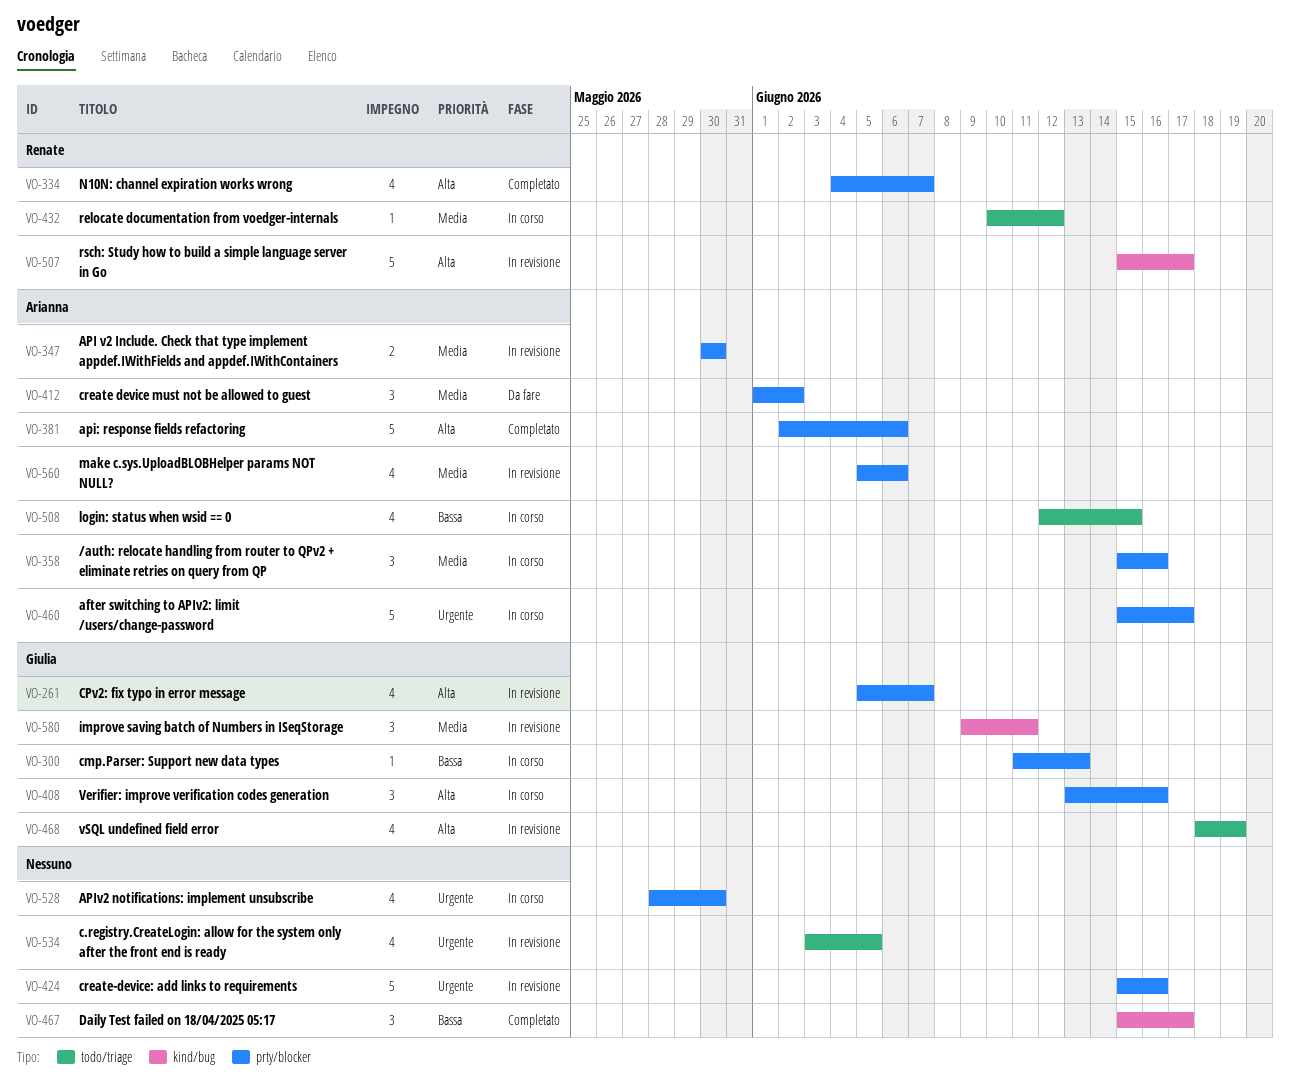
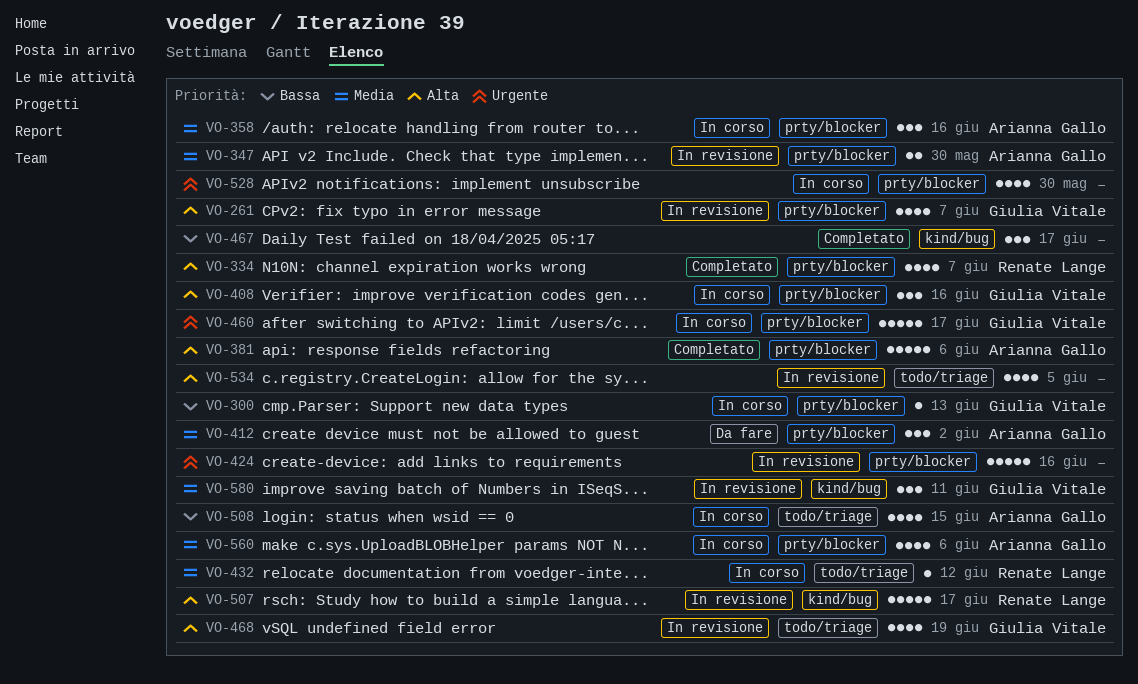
VO-460, owner: Arianna Gallo -> Giulia Vitale
VO-534, priority: Urgente -> Alta
VO-560, status: In revisione -> In corso

